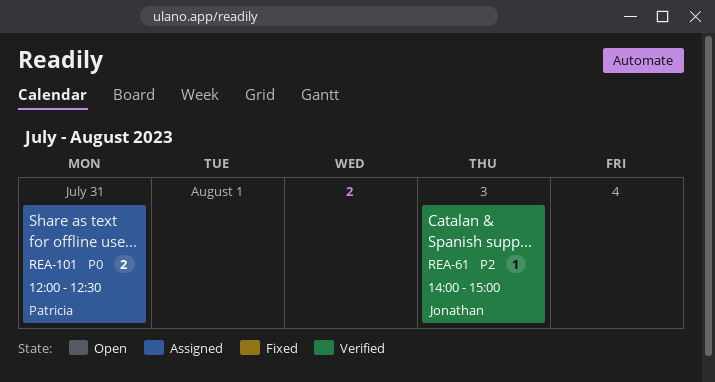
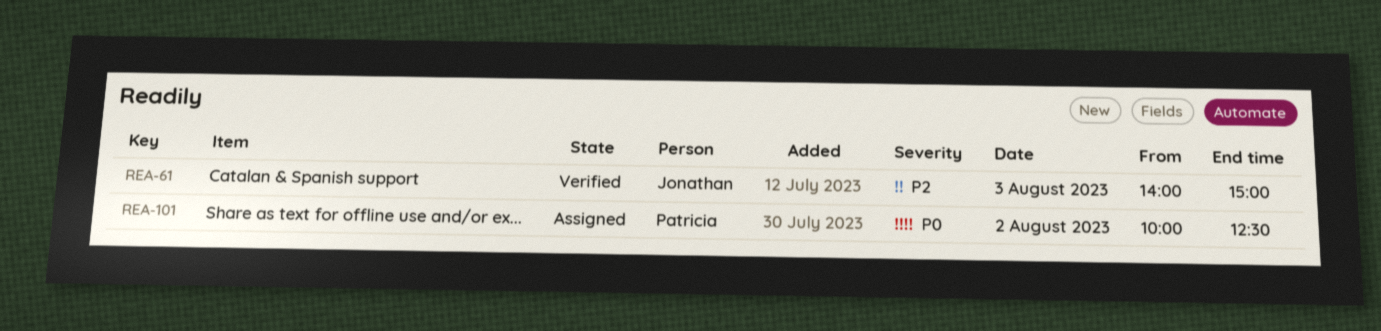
REA-101, day: Jul 31 -> Aug 2
REA-101, begins: 12:00 -> 10:00

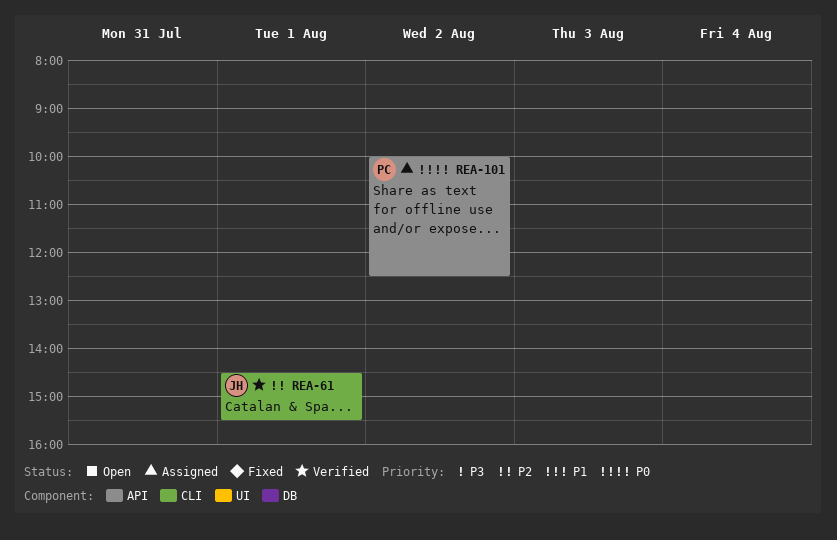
REA-61, day: Aug 3 -> Aug 1
REA-61, begins: 14:00 -> 14:30
REA-61, ends: 15:00 -> 15:30

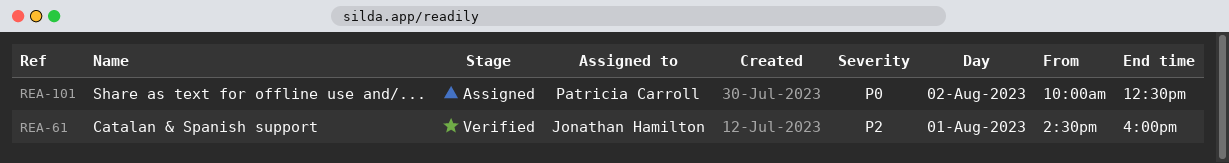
REA-61, ends: 15:30 -> 16:00

